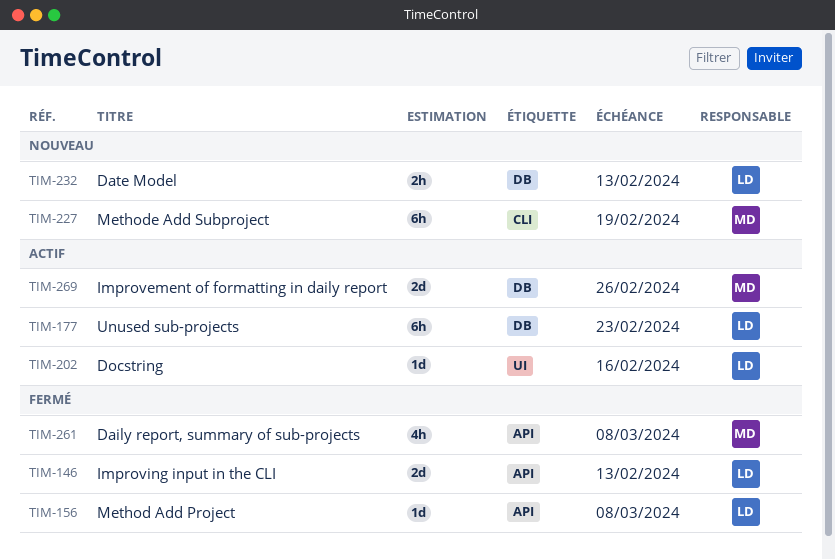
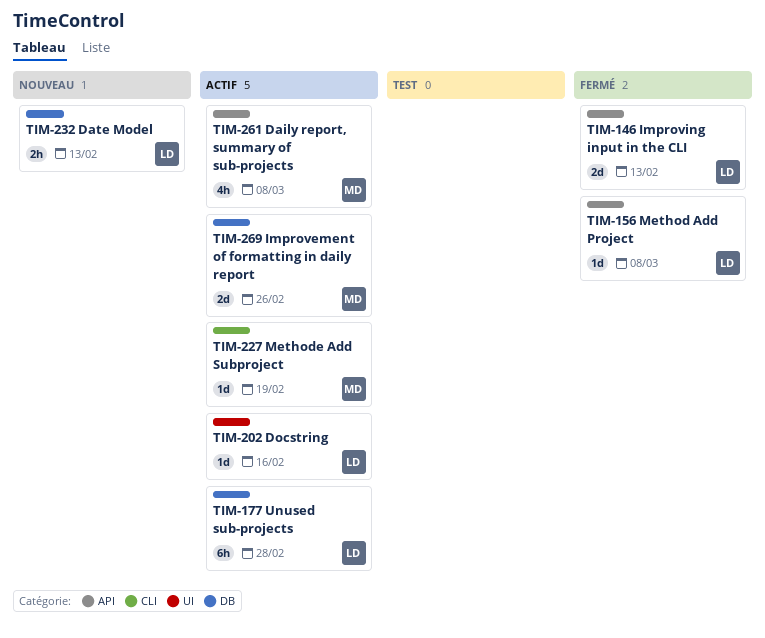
TIM-177, due: Feb 23 -> Feb 28
TIM-227, status: Nouveau -> Actif
TIM-227, estimate: 6h -> 1d
TIM-261, status: Fermé -> Actif

